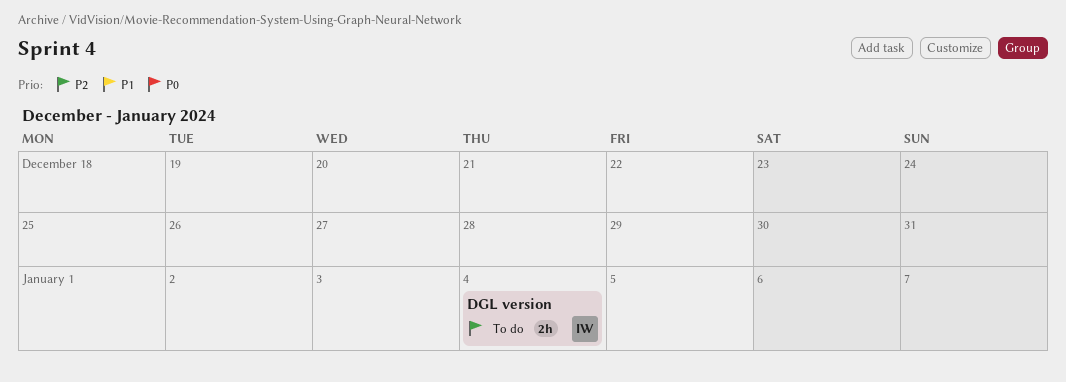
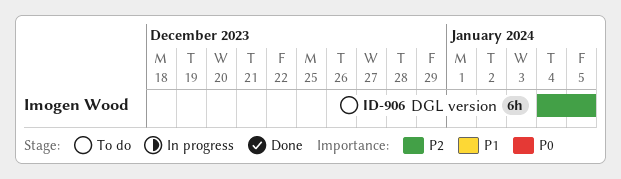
DGL version, estimate: 2h -> 6h
DGL version, due: Jan 4 -> Jan 5

